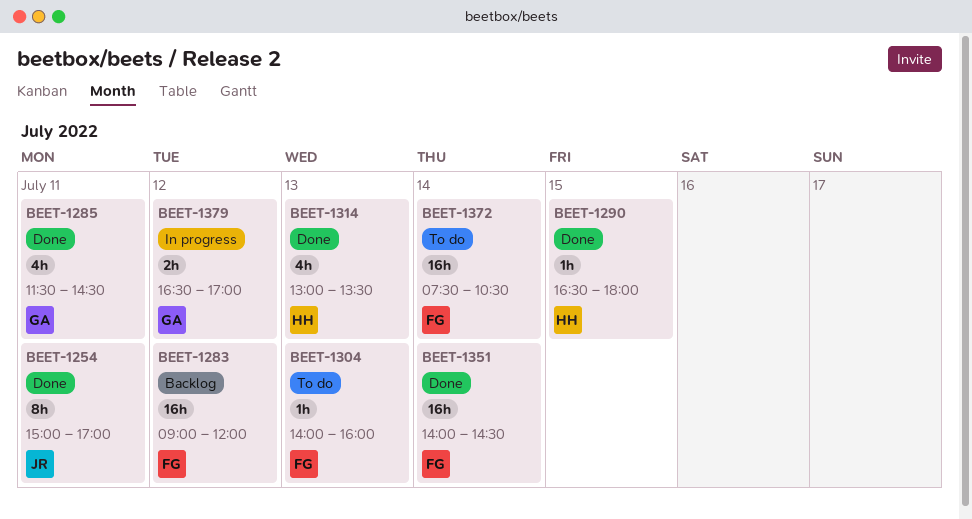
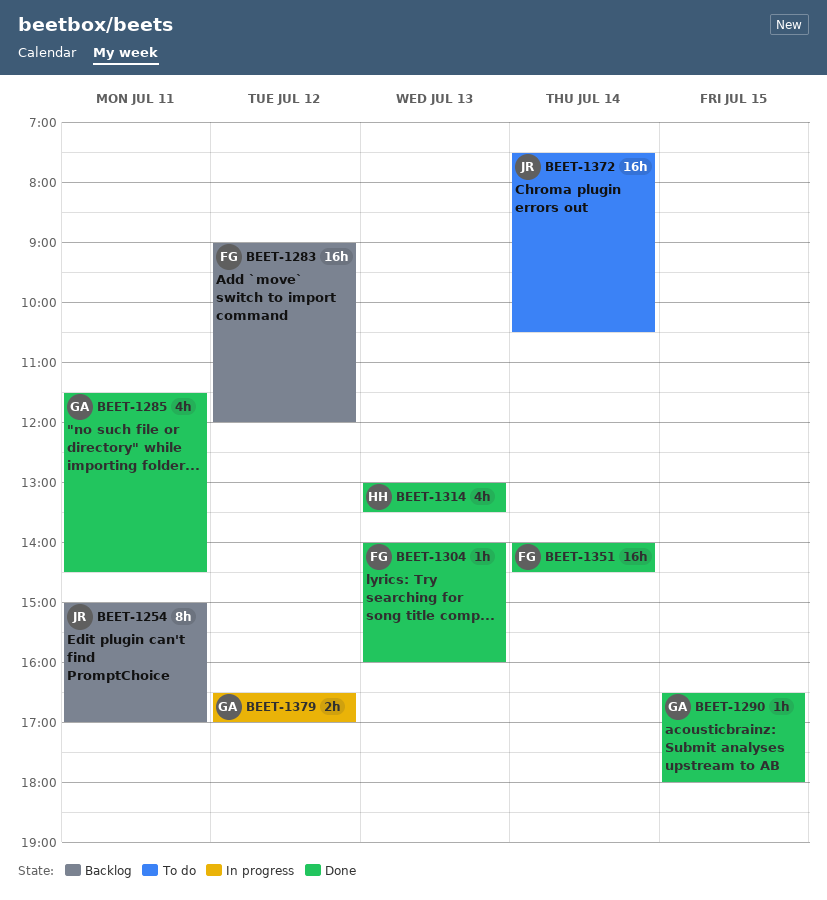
BEET-1254, status: Done -> Backlog
BEET-1290, owner: HH -> GA
BEET-1304, status: To do -> Done
BEET-1372, owner: FG -> JR

